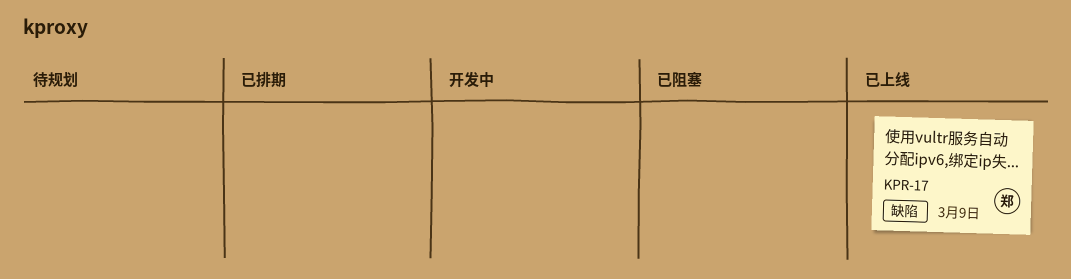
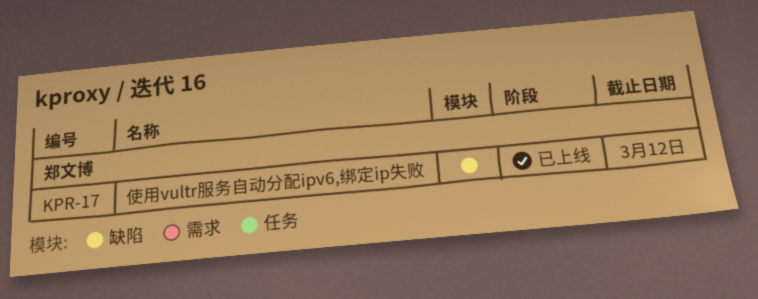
KPR-17, due: Mar 9 -> Mar 12

